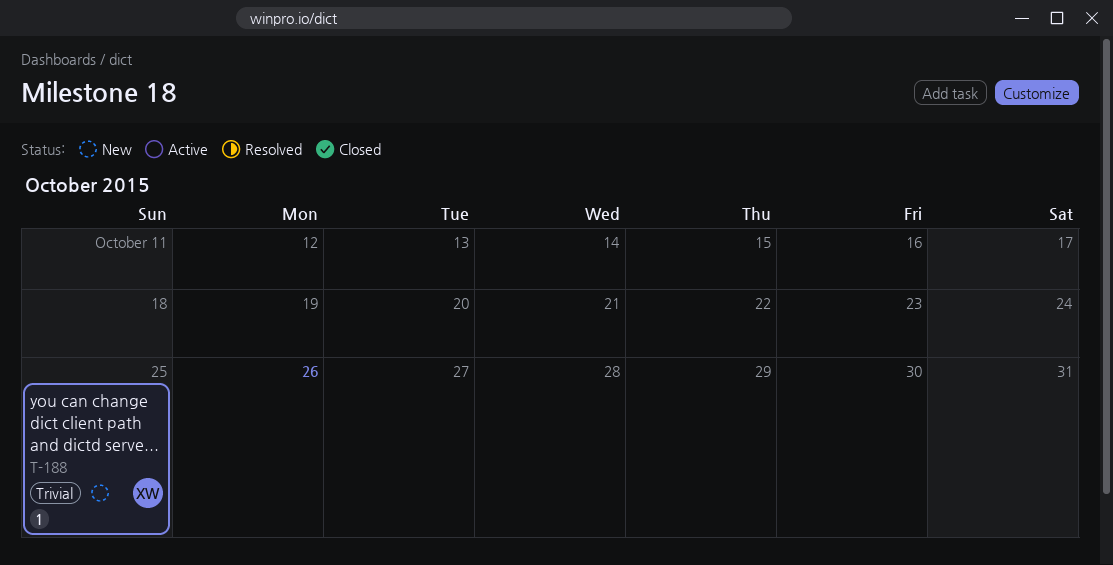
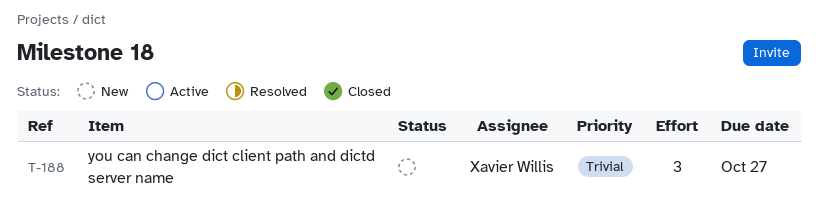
T-188, estimate: 1 -> 3
T-188, due: Oct 25 -> Oct 27

